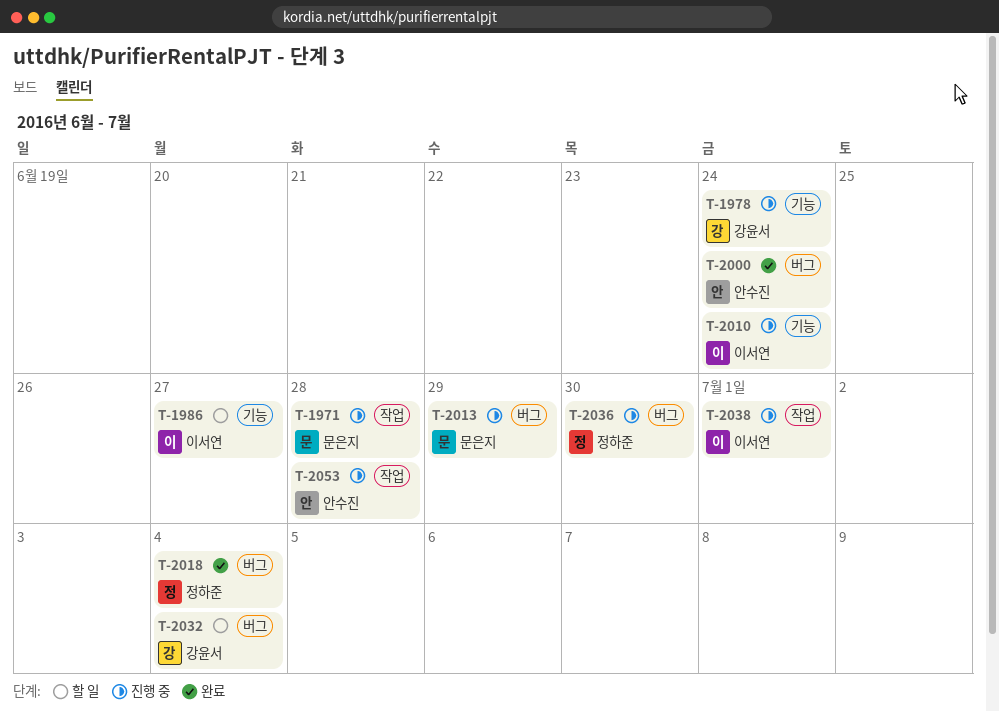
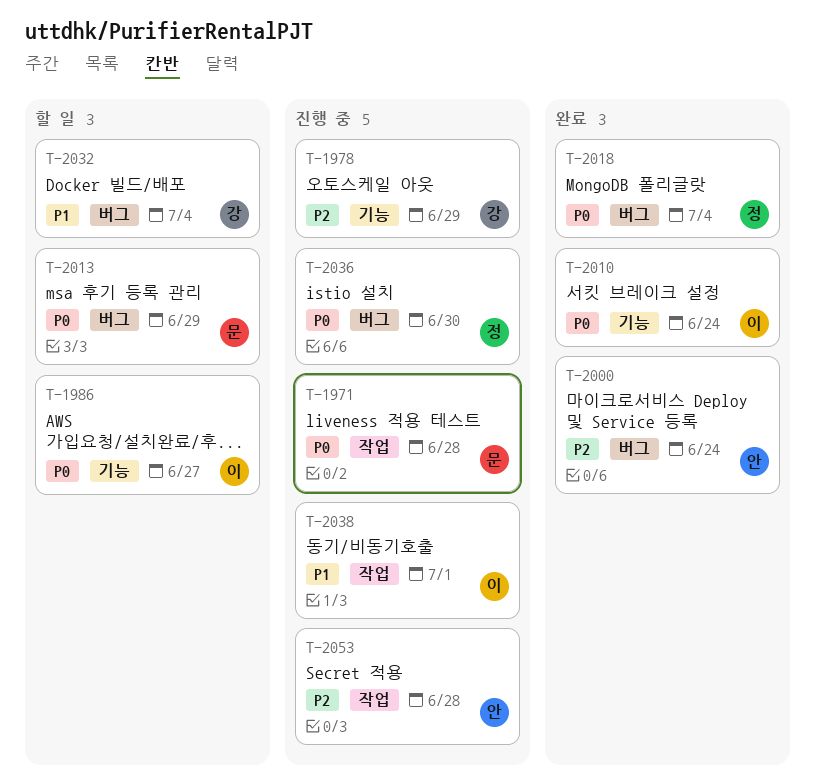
T-1978, due: Jun 24 -> Jun 29
T-2010, status: 진행 중 -> 완료
T-2013, status: 진행 중 -> 할 일

